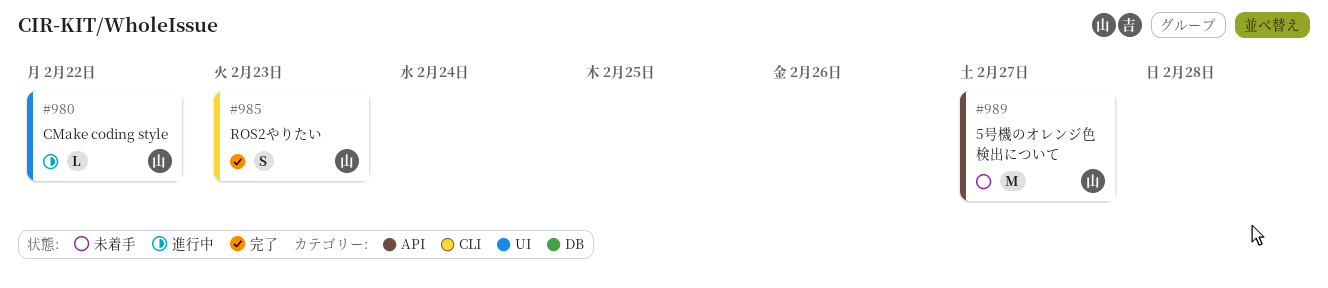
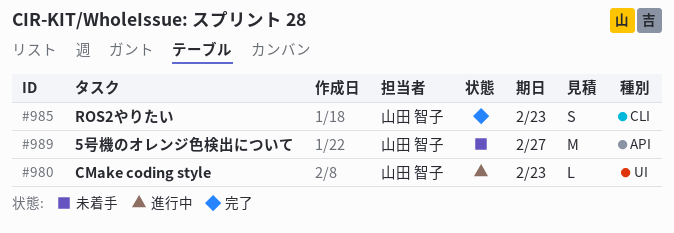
#980, due: Feb 22 -> Feb 23

